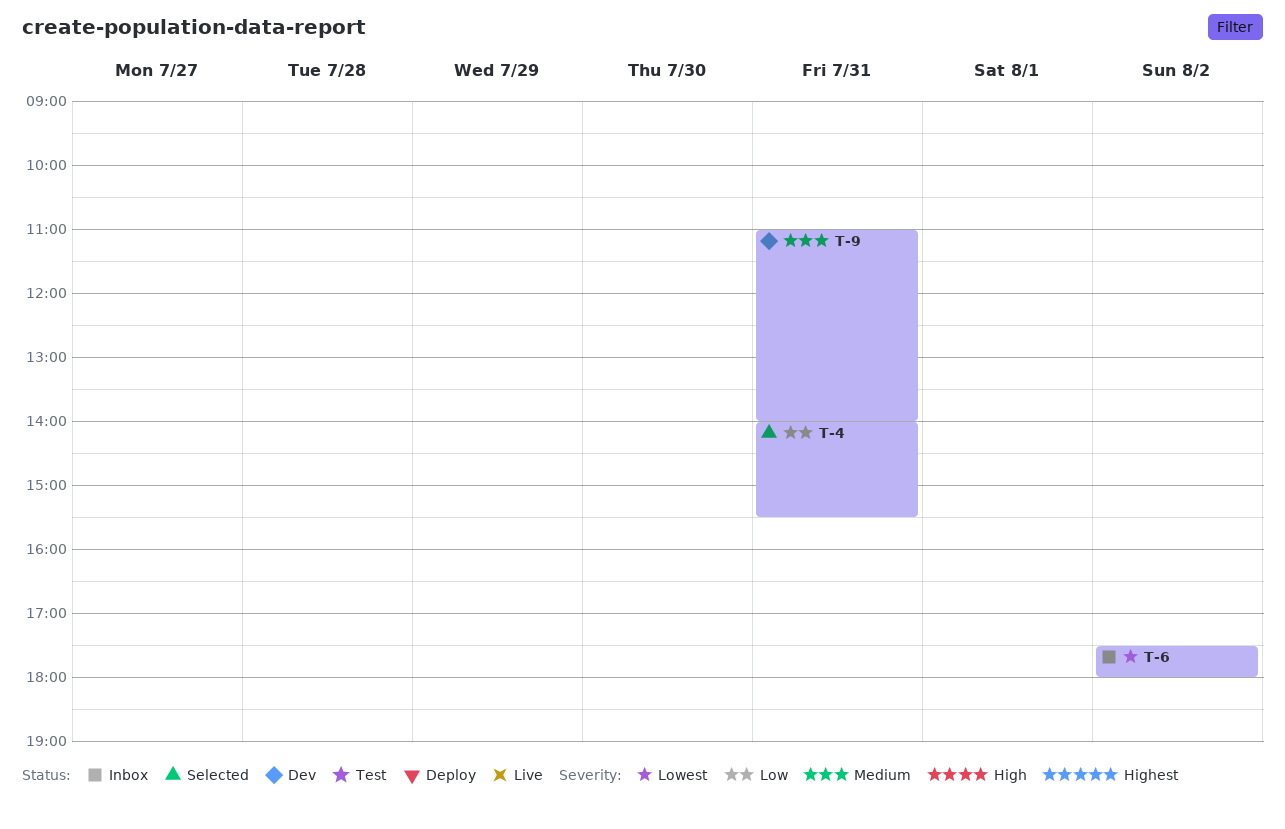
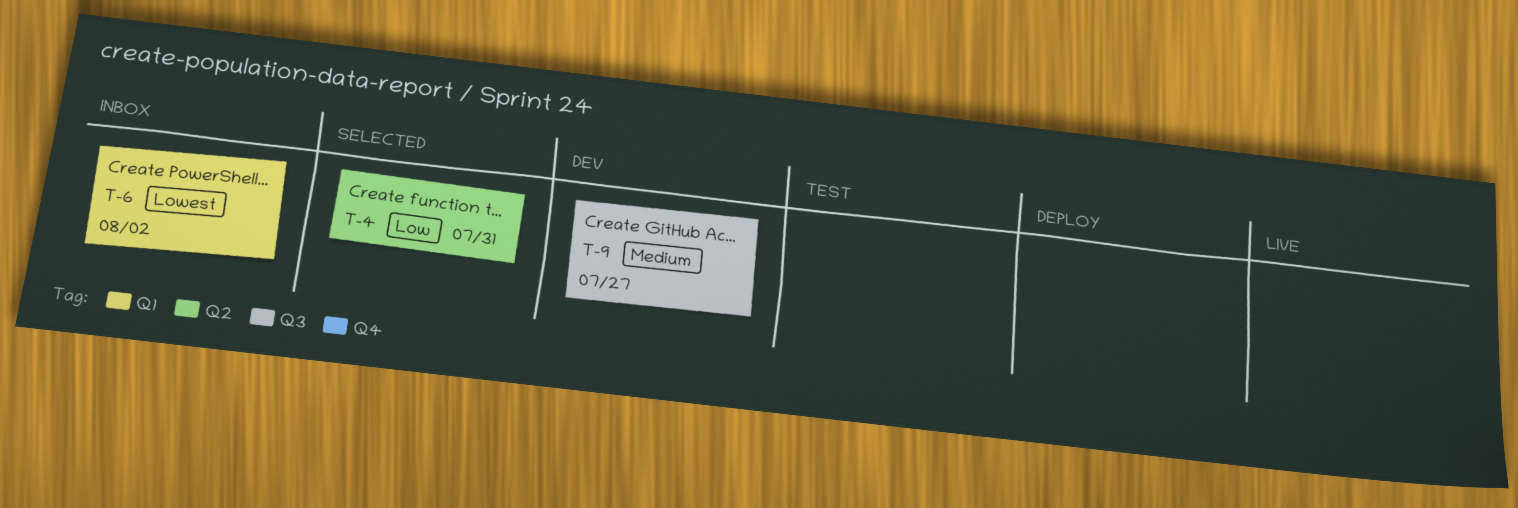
T-9, day: Jul 31 -> Jul 27

